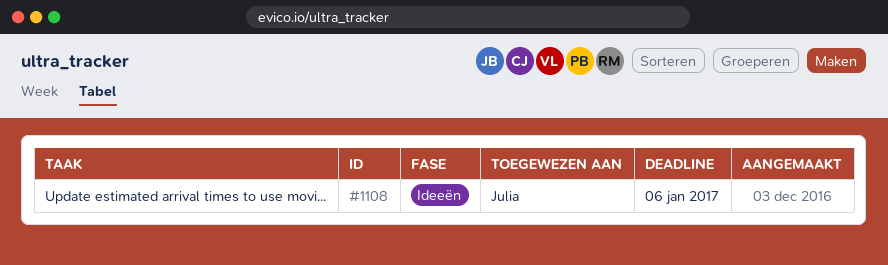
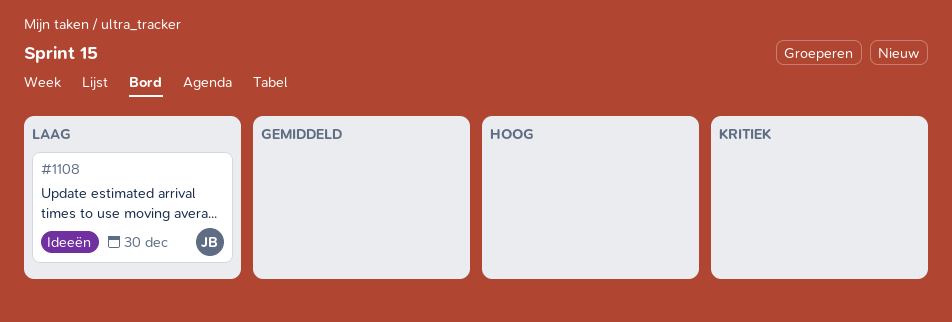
#1108, due: Jan 6 -> Dec 30

